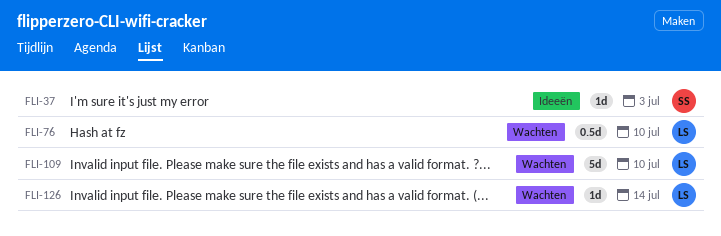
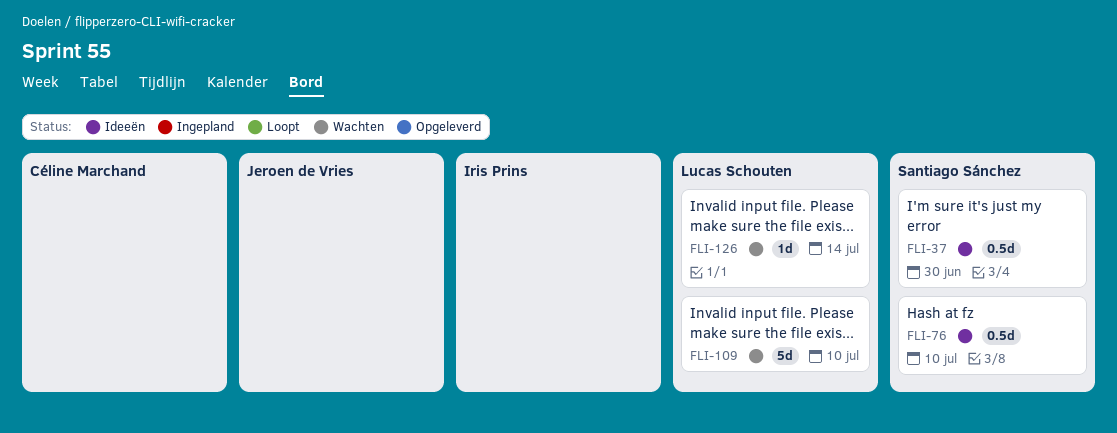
FLI-37, estimate: 1d -> 0.5d
FLI-37, due: Jul 3 -> Jun 30
FLI-76, status: Wachten -> Ideeën
FLI-76, owner: Lucas Schouten -> Santiago Sánchez

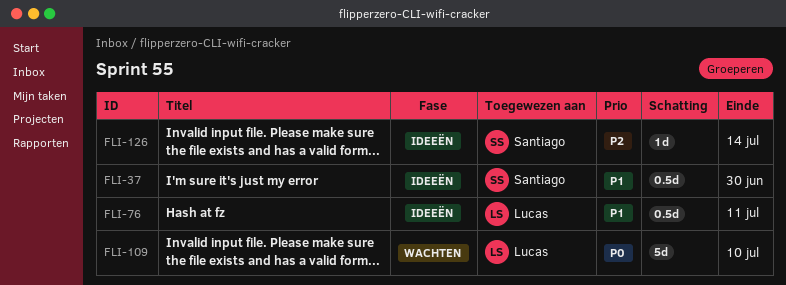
FLI-76, owner: Santiago Sánchez -> Lucas Schouten
FLI-76, due: Jul 10 -> Jul 11
FLI-126, status: Wachten -> Ideeën
FLI-126, owner: Lucas Schouten -> Santiago Sánchez

